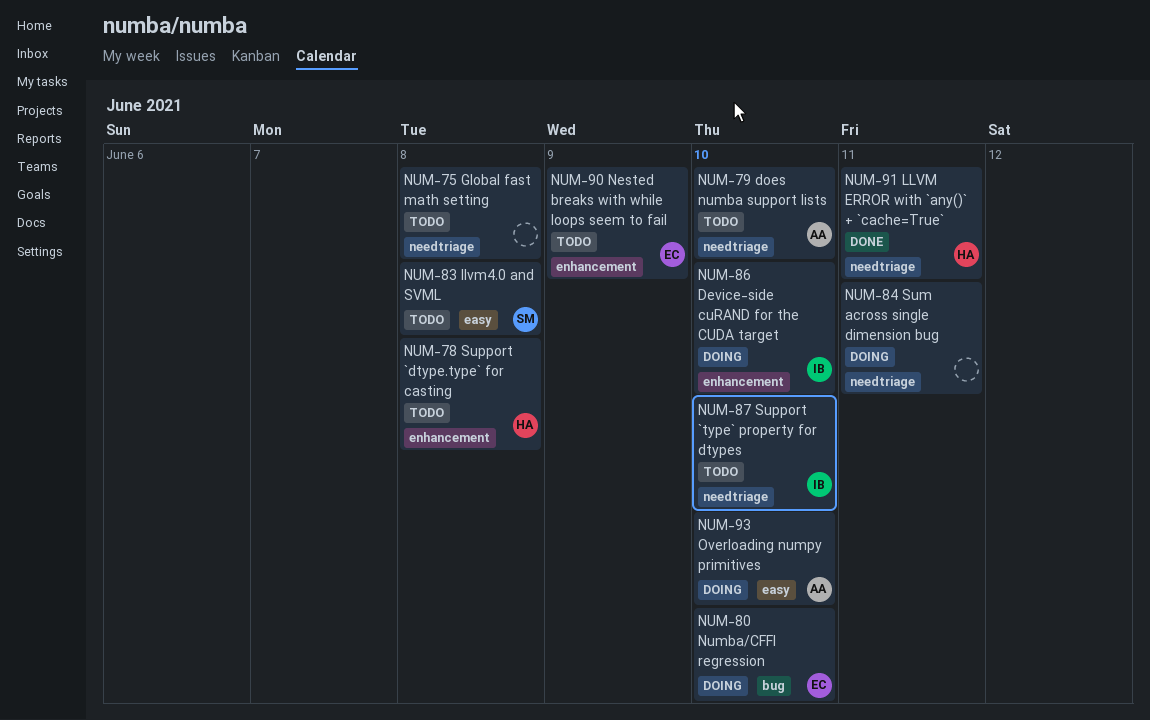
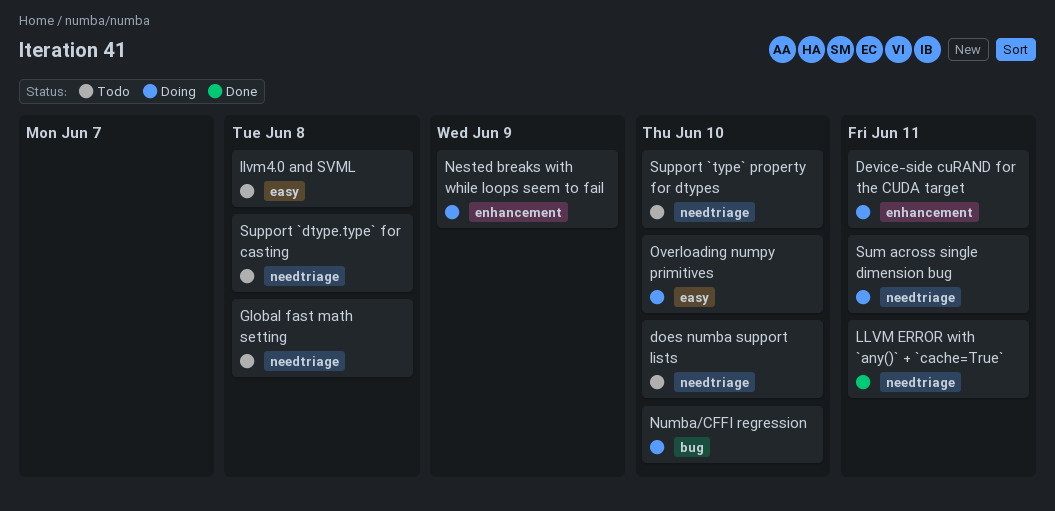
Device-side cuRAND for the CUDA target, due: Jun 10 -> Jun 11
Nested breaks with while loops seem to fail, status: Todo -> Doing
Support `dtype.type` for casting, label: enhancement -> needtriage

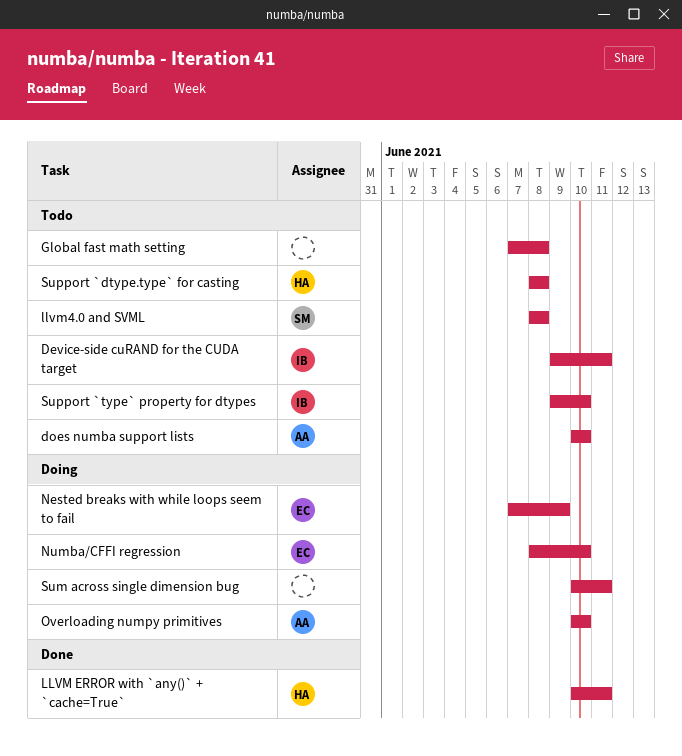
Device-side cuRAND for the CUDA target, status: Doing -> Todo

